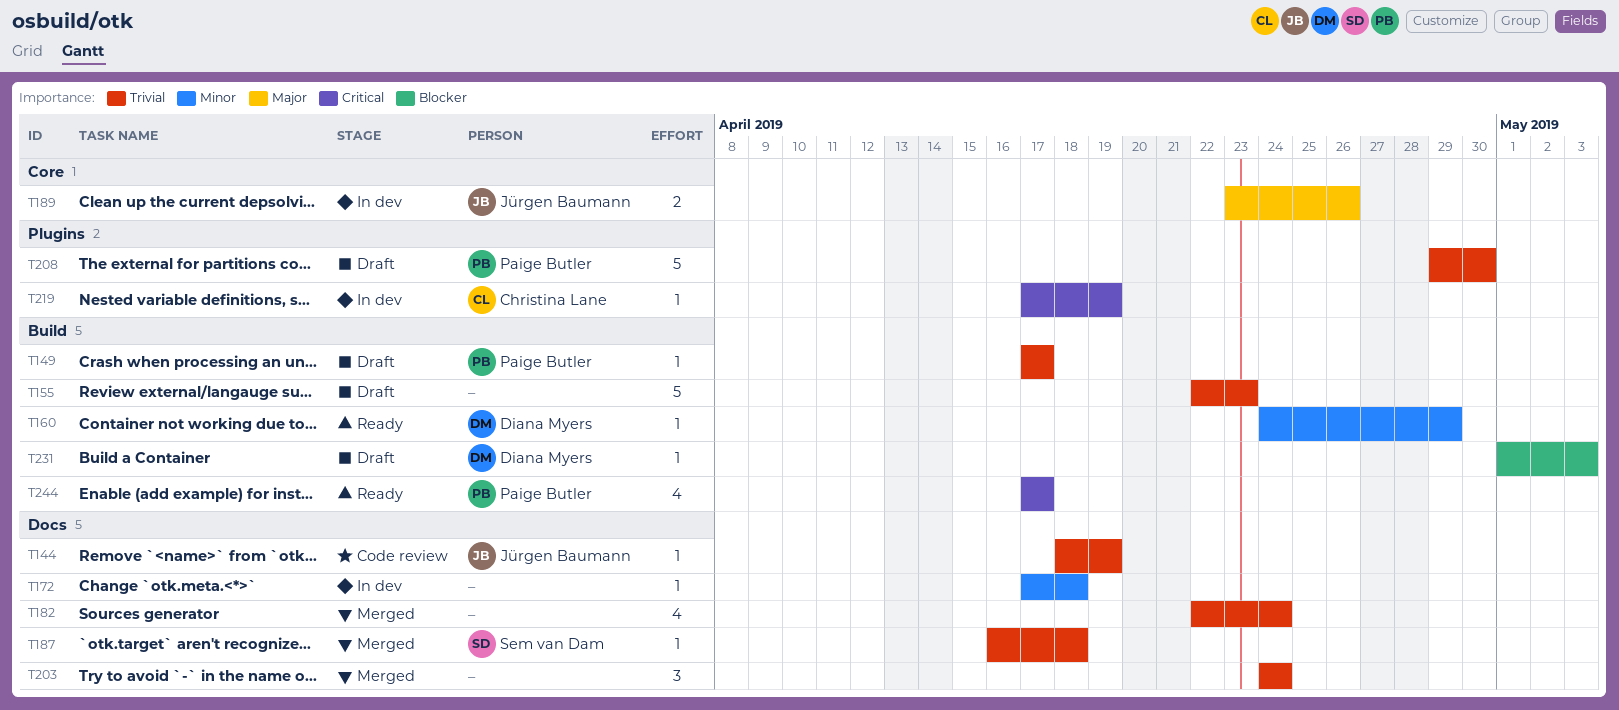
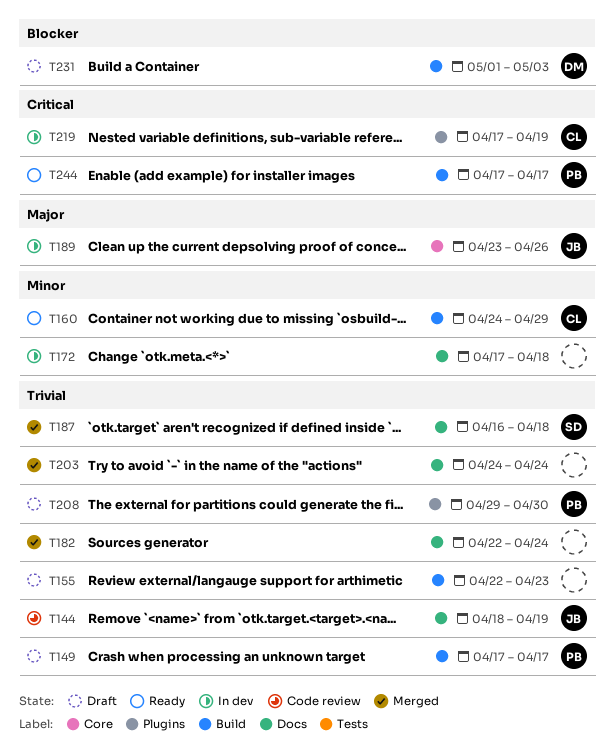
T160, owner: Diana Myers -> Christina Lane

